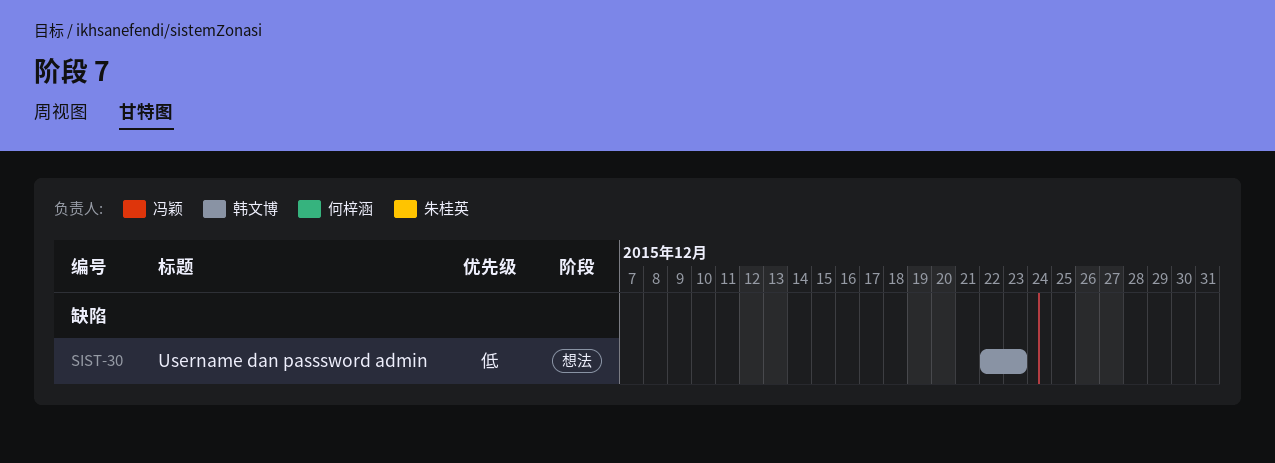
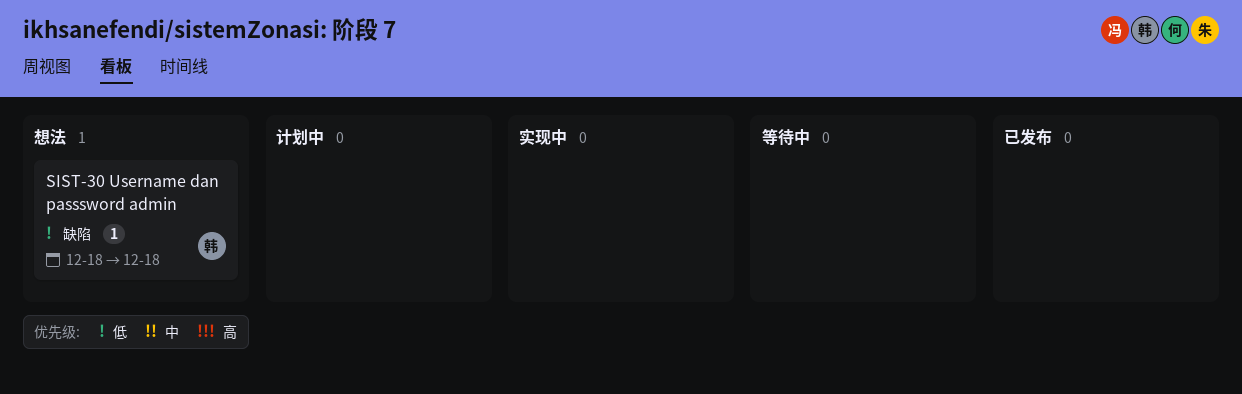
SIST-30, start: Dec 22 -> Dec 18
SIST-30, due: Dec 23 -> Dec 18

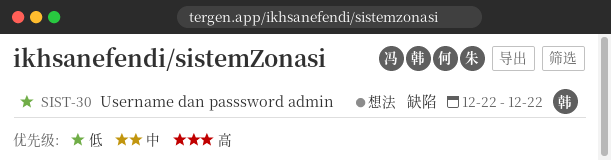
SIST-30, start: Dec 18 -> Dec 22
SIST-30, due: Dec 18 -> Dec 22

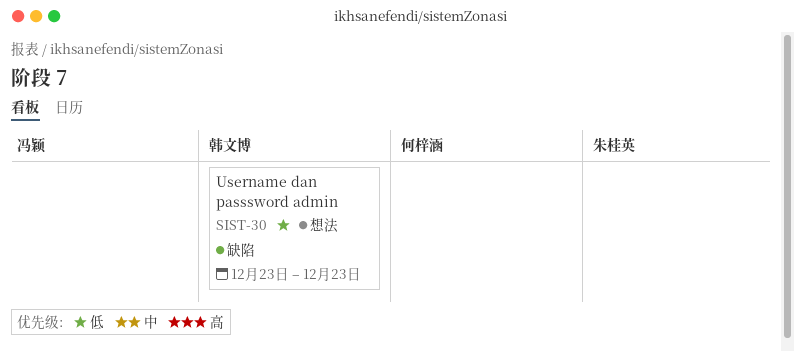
SIST-30, start: Dec 22 -> Dec 23
SIST-30, due: Dec 22 -> Dec 23

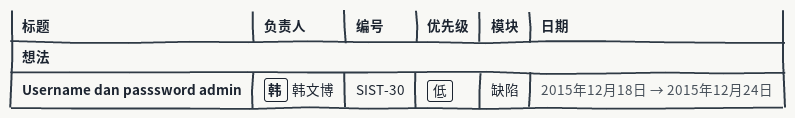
SIST-30, start: Dec 23 -> Dec 18
SIST-30, due: Dec 23 -> Dec 24

